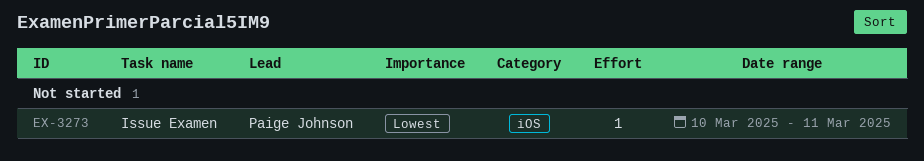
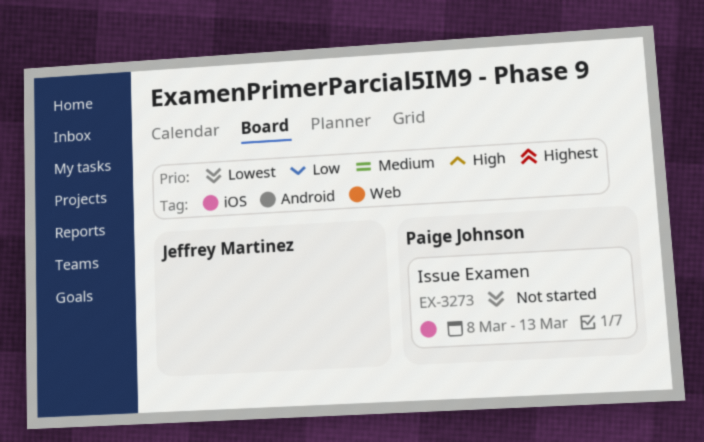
EX-3273, start: Mar 10 -> Mar 8
EX-3273, due: Mar 11 -> Mar 13

